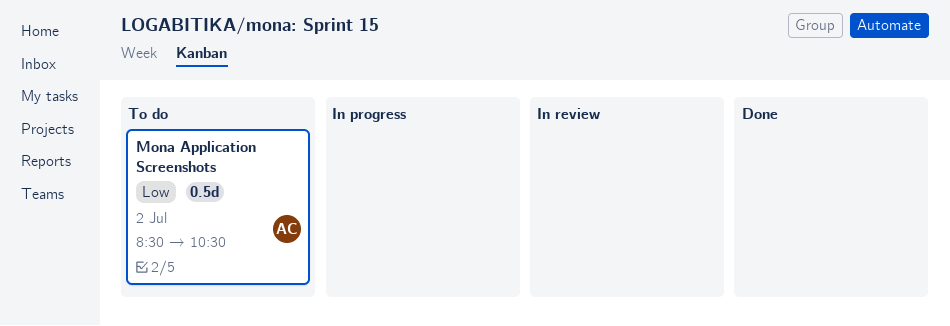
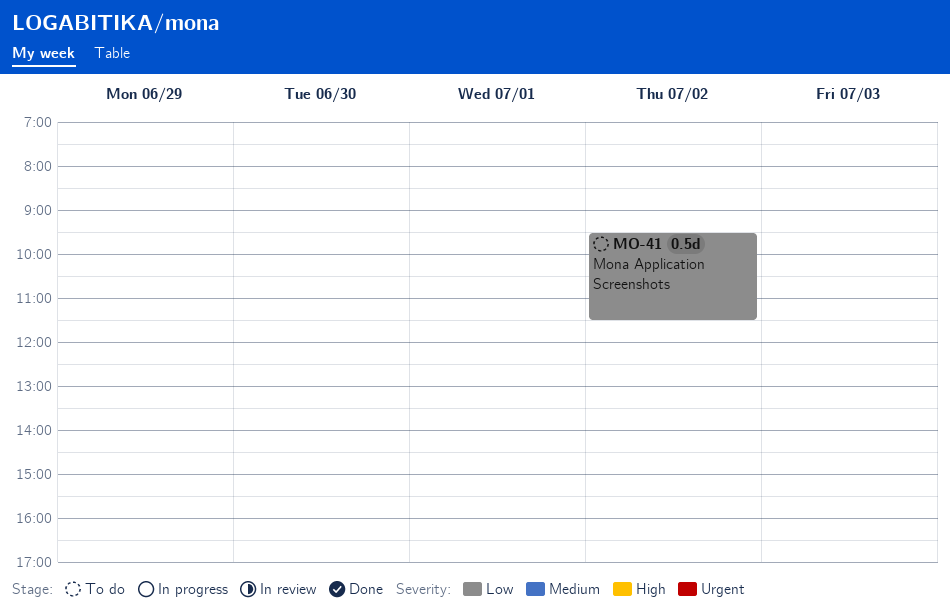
Mona Application Screenshots, begins: 08:30 -> 09:30
Mona Application Screenshots, ends: 10:30 -> 11:30

